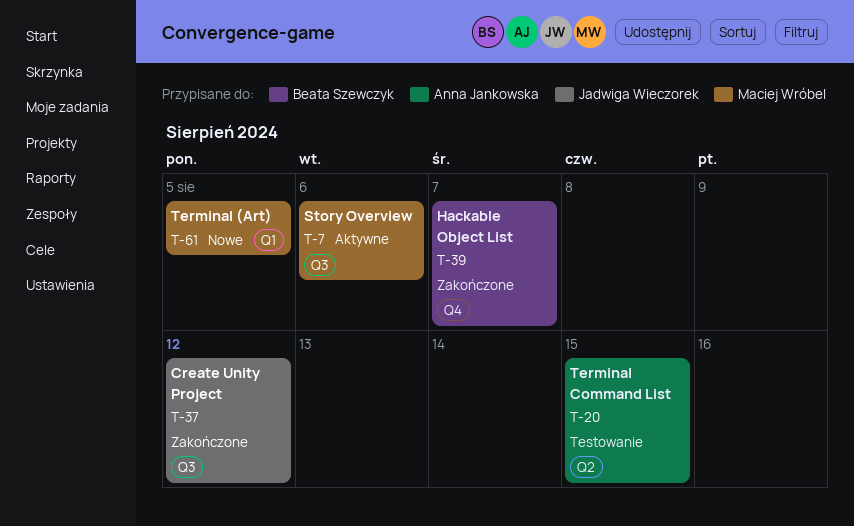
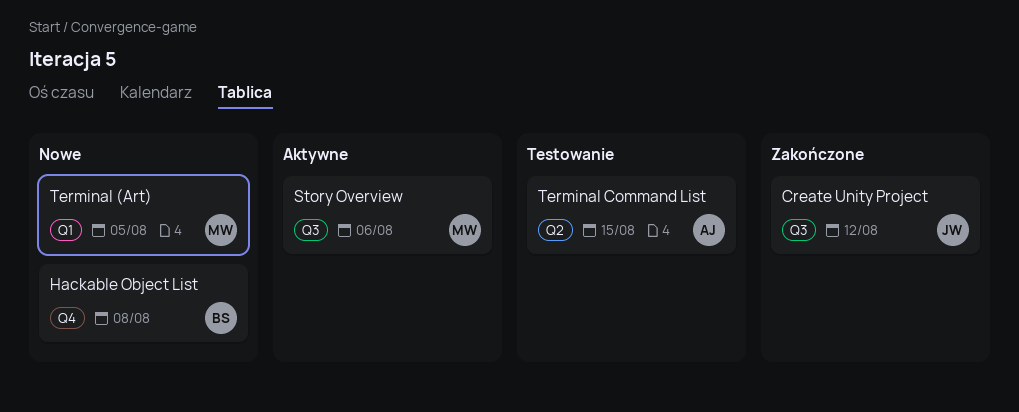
Hackable Object List, status: Zakończone -> Nowe
Hackable Object List, due: Aug 7 -> Aug 8

